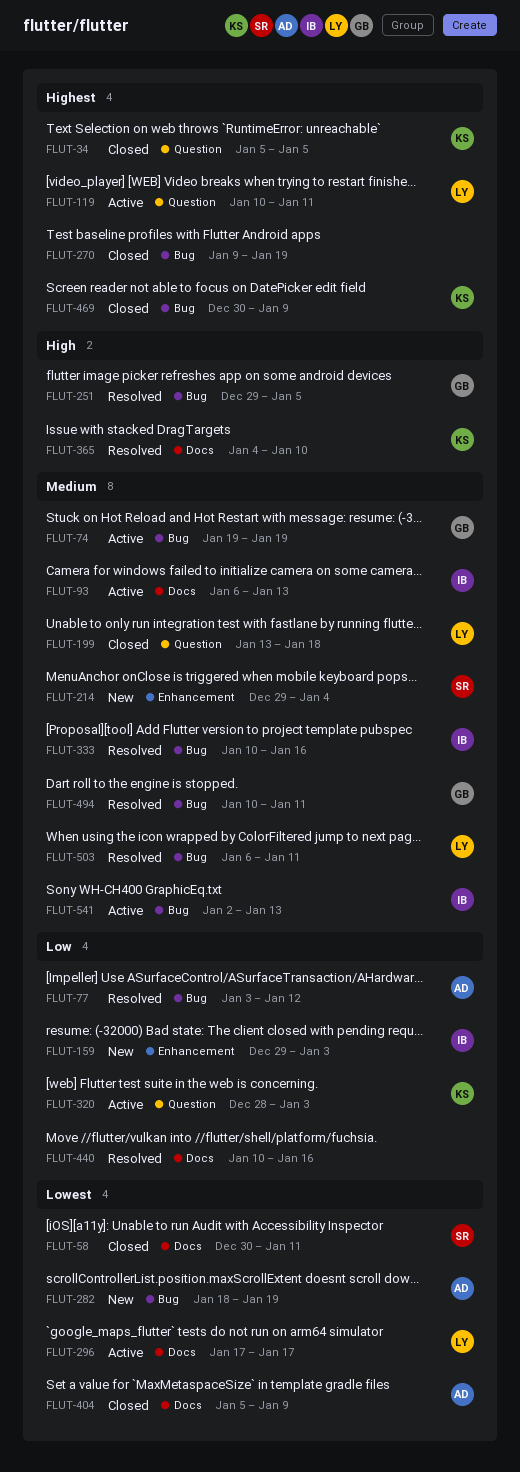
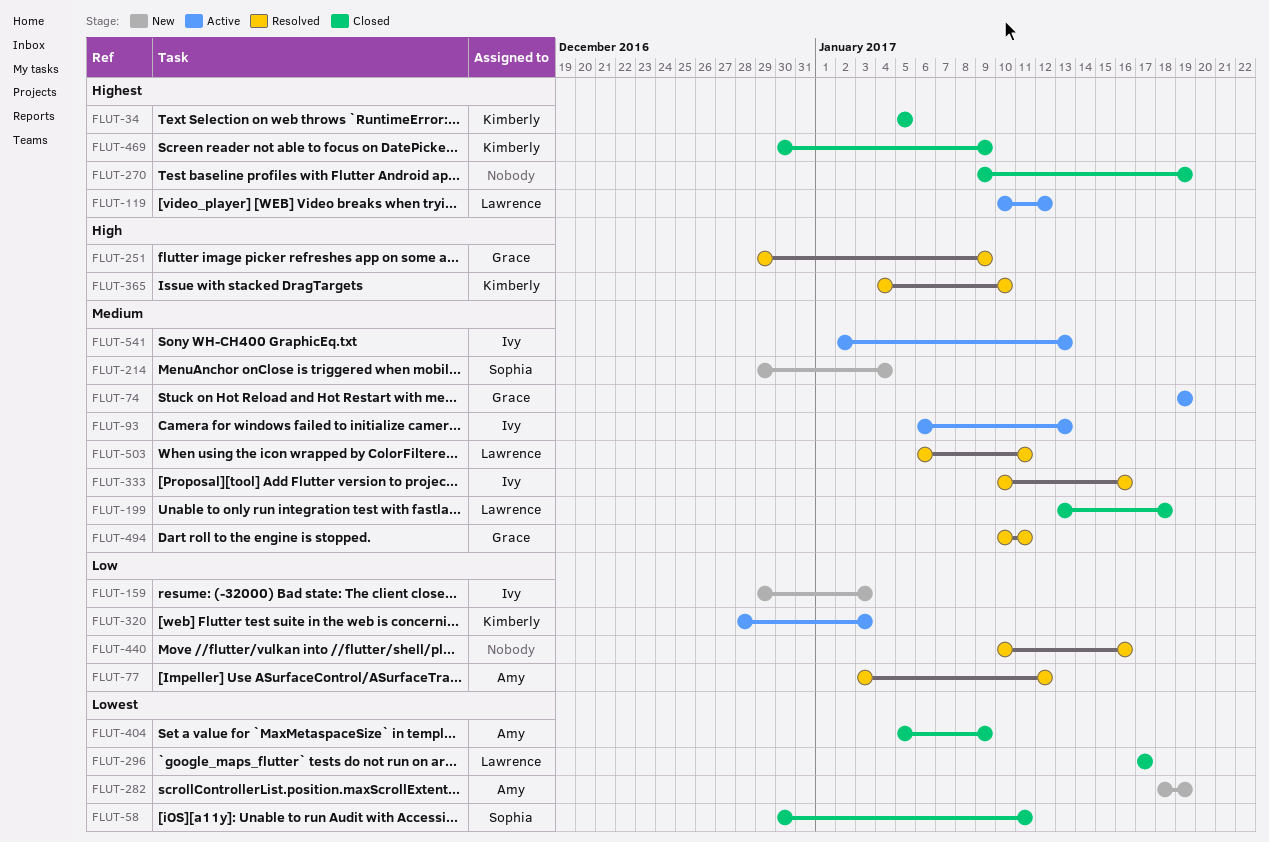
FLUT-119, due: Jan 11 -> Jan 12
FLUT-251, due: Jan 5 -> Jan 9
FLUT-296, status: Active -> Closed

